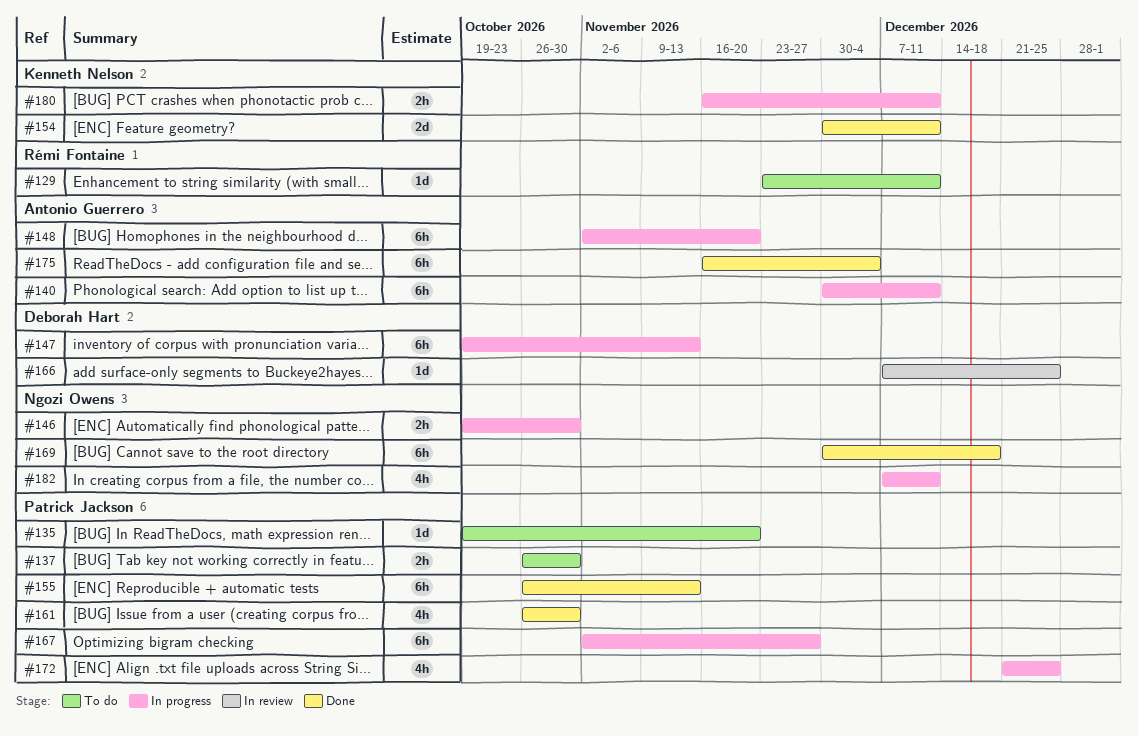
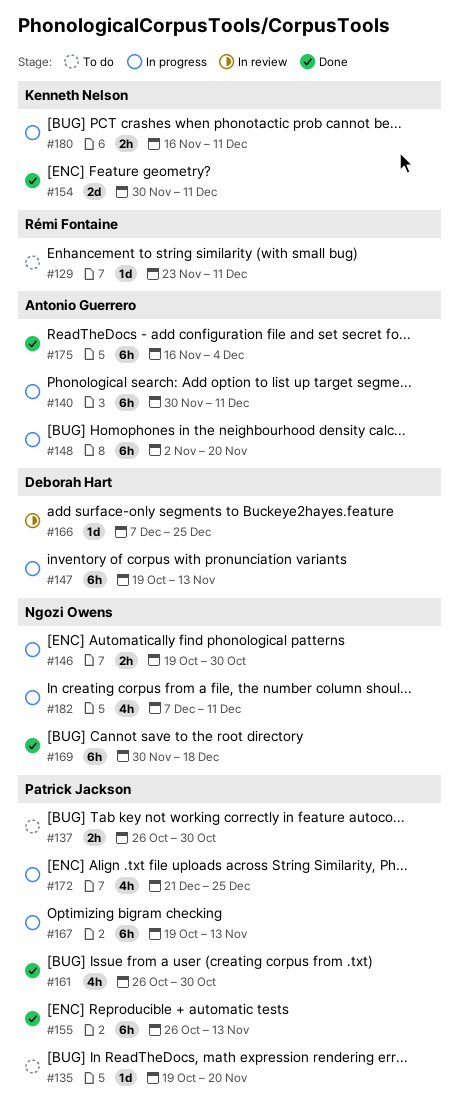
#167, start: Nov 2 -> Oct 19
#167, due: Nov 27 -> Nov 13

